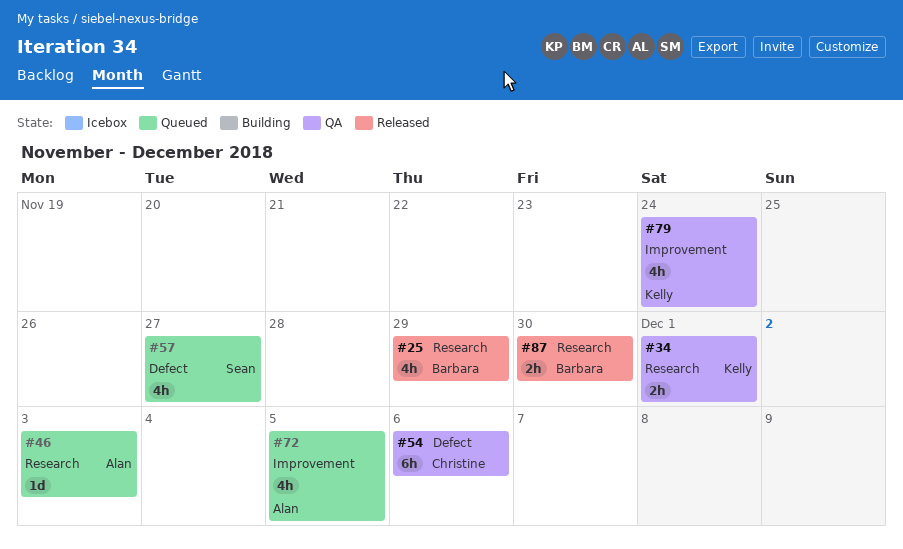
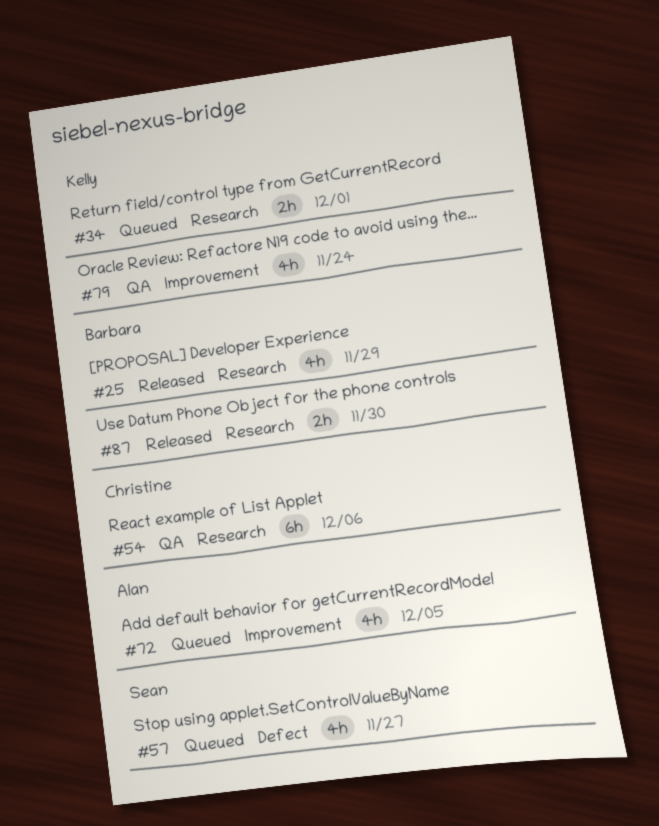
#34, status: QA -> Queued
#46: present -> none
#54, label: Defect -> Research

